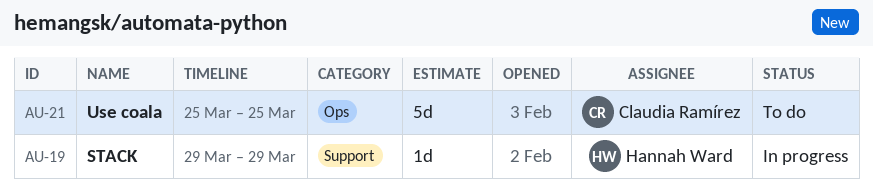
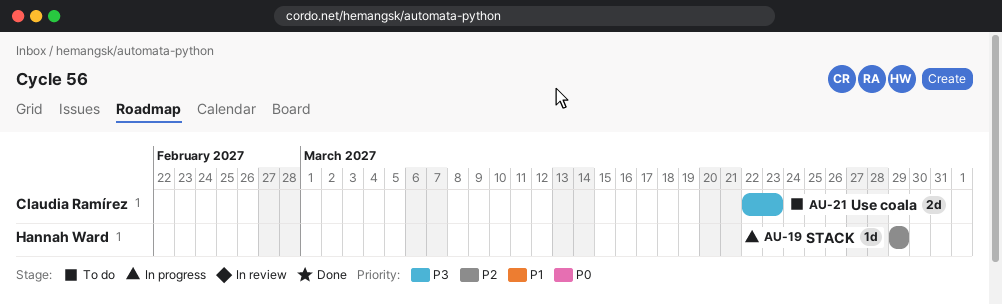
AU-21, estimate: 5d -> 2d
AU-21, start: Mar 25 -> Mar 22
AU-21, due: Mar 25 -> Mar 23

